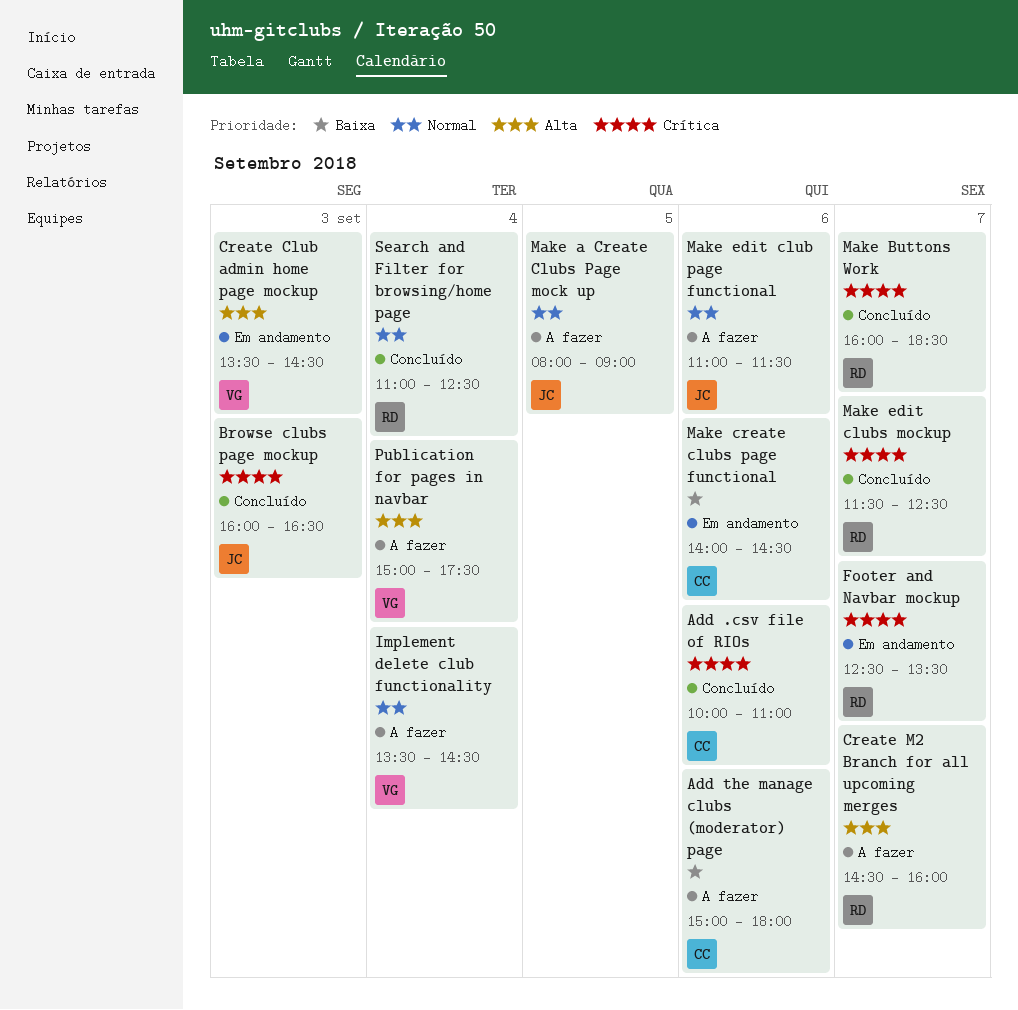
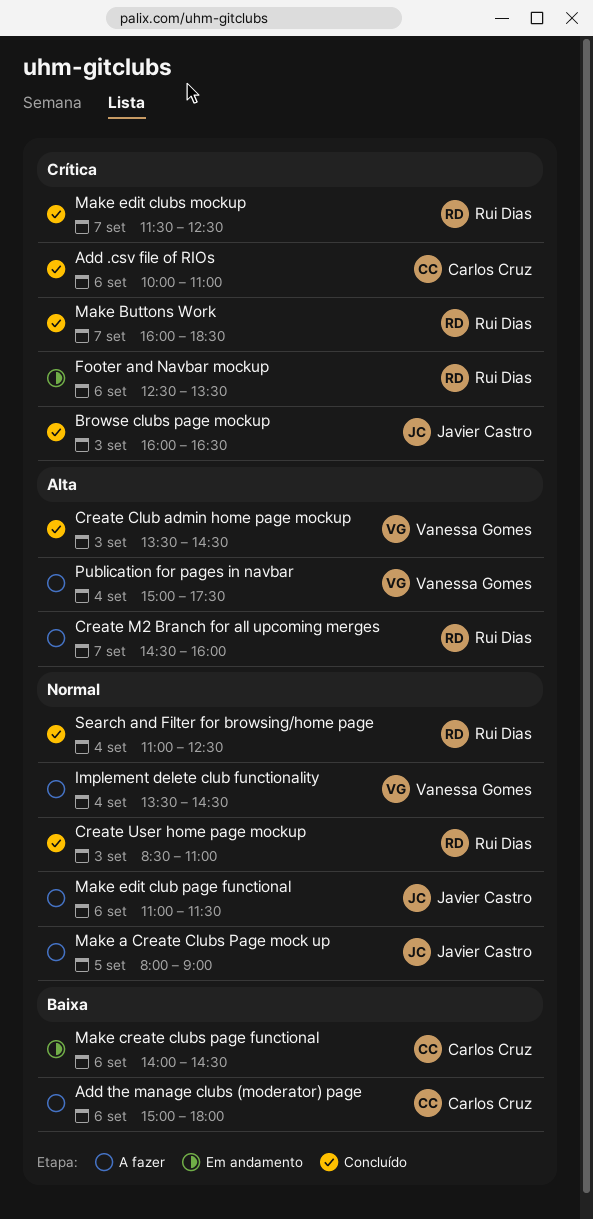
Create Club admin home page mockup, status: Em andamento -> Concluído
Create User home page mockup: none -> present
Footer and Navbar mockup, day: Sep 7 -> Sep 6

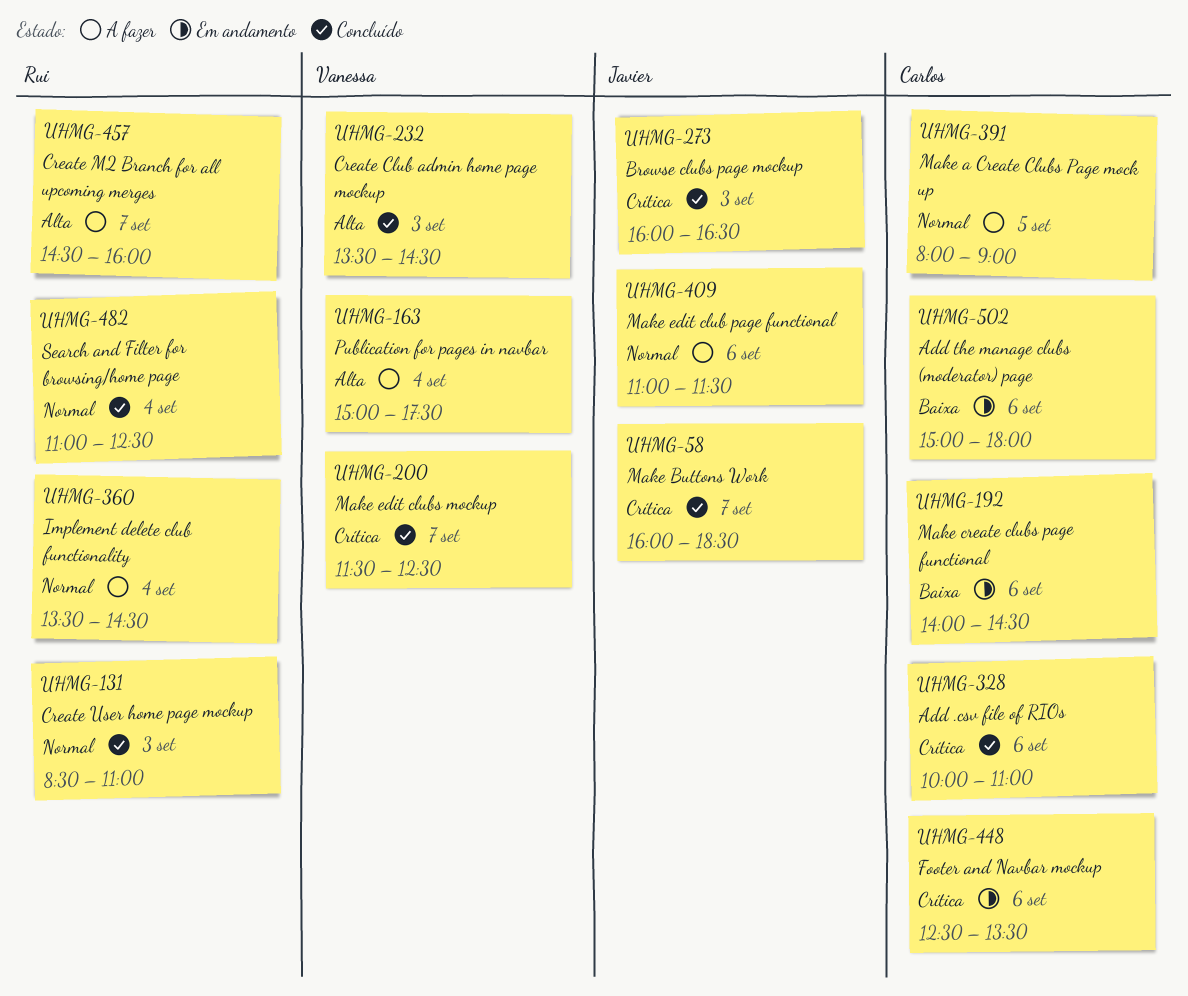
Add the manage clubs (moderator) page, status: A fazer -> Em andamento
Footer and Navbar mockup, owner: Rui Dias -> Carlos Cruz
Implement delete club functionality, owner: Vanessa Gomes -> Rui Dias
Make a Create Clubs Page mock up, owner: Javier Castro -> Carlos Cruz
Make Buttons Work, owner: Rui Dias -> Javier Castro
Make edit clubs mockup, owner: Rui Dias -> Vanessa Gomes

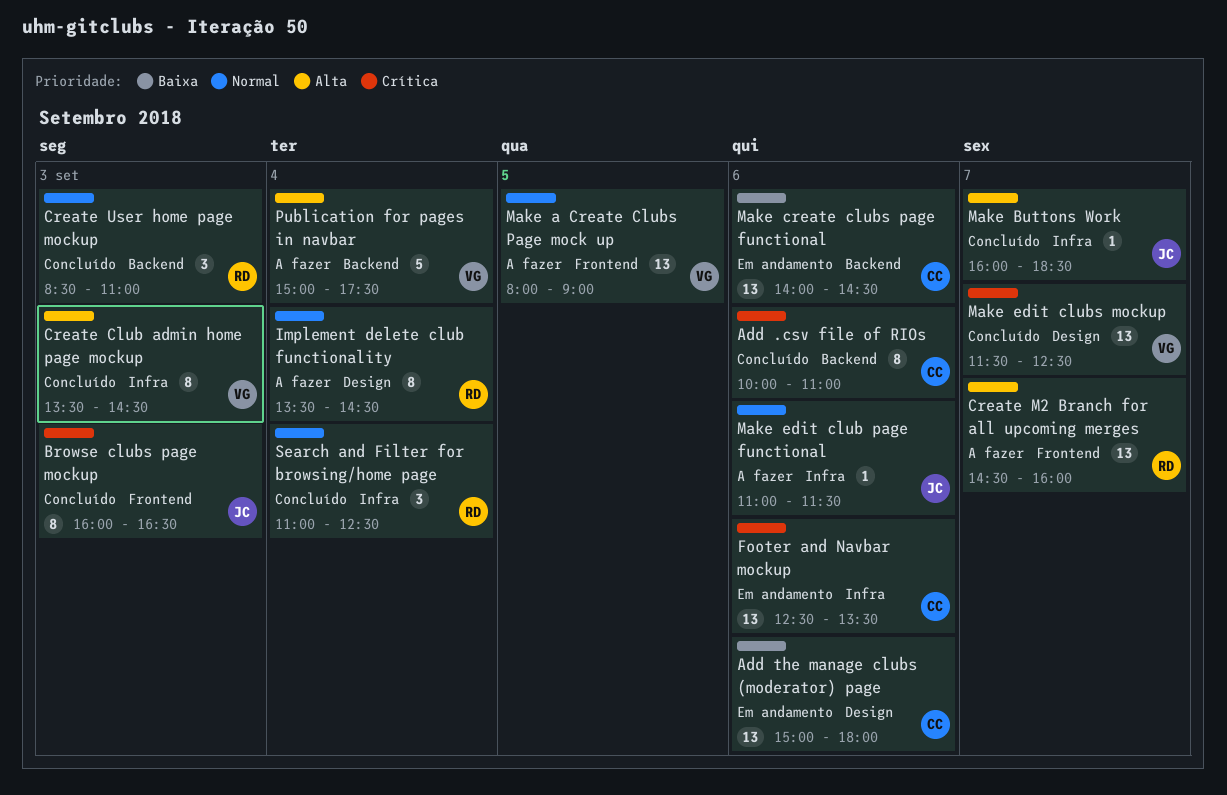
Make a Create Clubs Page mock up, owner: Carlos -> Vanessa
Make Buttons Work, priority: Crítica -> Alta

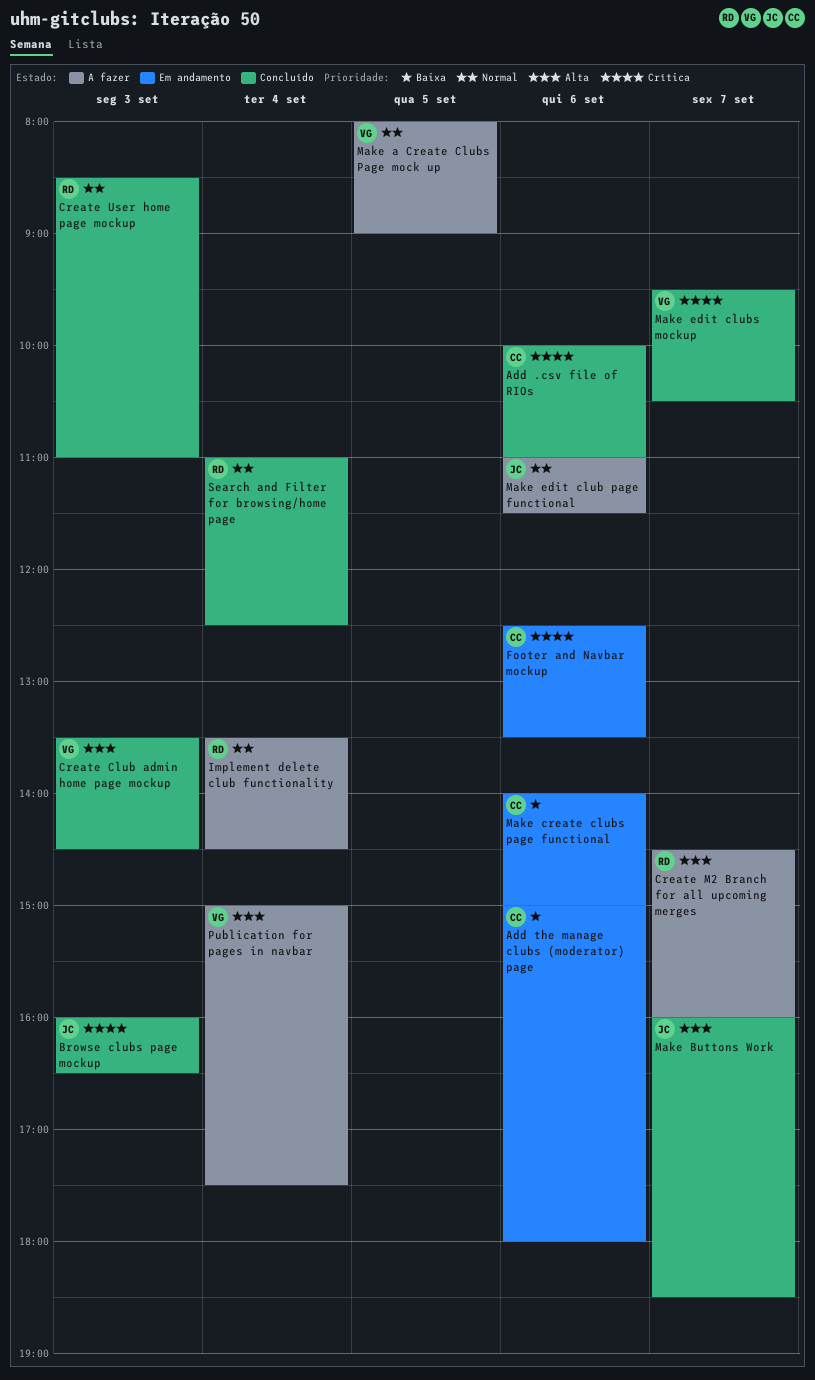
Make create clubs page functional, ends: 14:30 -> 15:00
Make edit clubs mockup, begins: 11:30 -> 09:30
Make edit clubs mockup, ends: 12:30 -> 10:30

